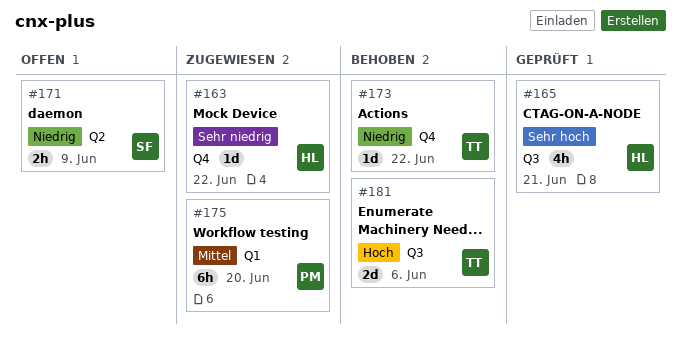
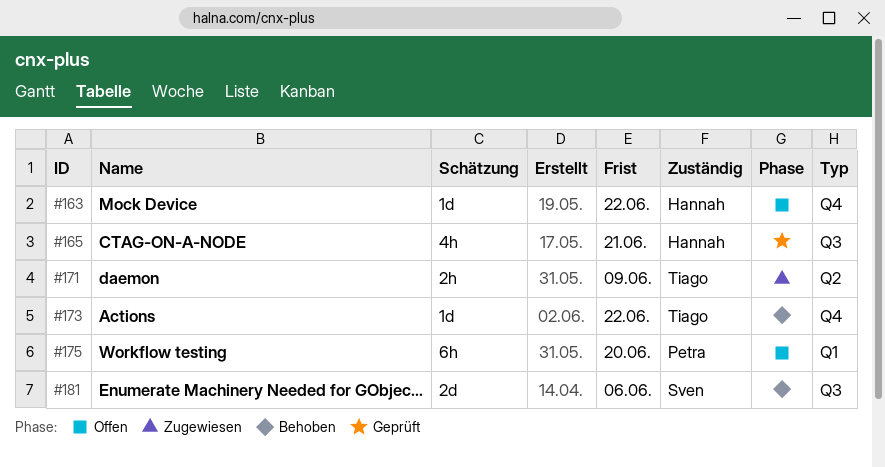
#163, status: Zugewiesen -> Offen
#171, status: Offen -> Zugewiesen
#171, owner: Sven -> Tiago
#175, status: Zugewiesen -> Offen
#181, owner: Tiago -> Sven

